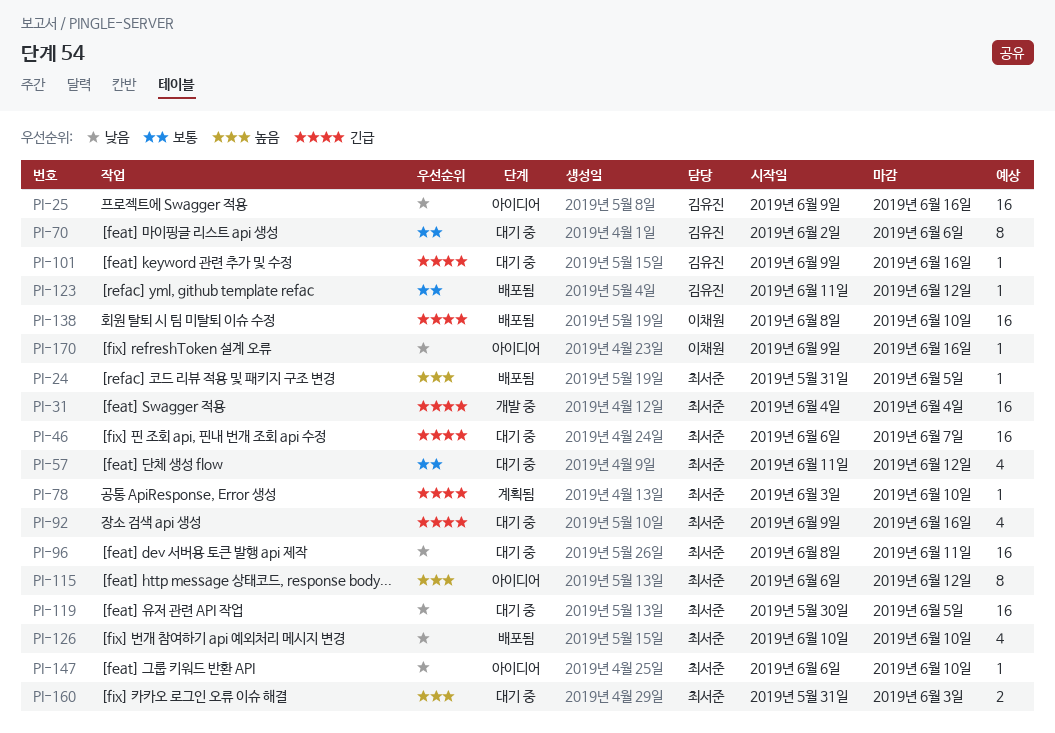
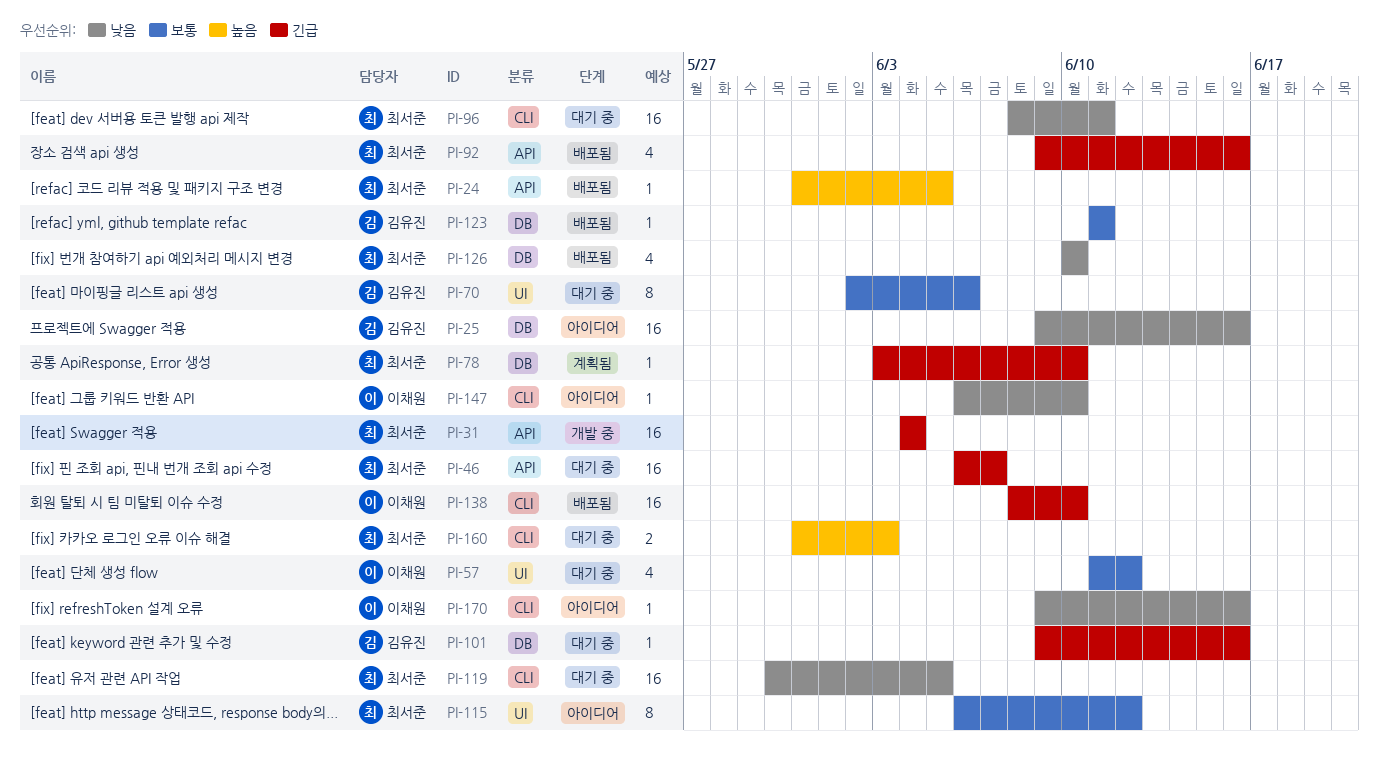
PI-57, owner: 최서준 -> 이채원
PI-92, status: 대기 중 -> 배포됨
PI-115, priority: 높음 -> 보통
PI-123, due: Jun 12 -> Jun 11
PI-147, owner: 최서준 -> 이채원

